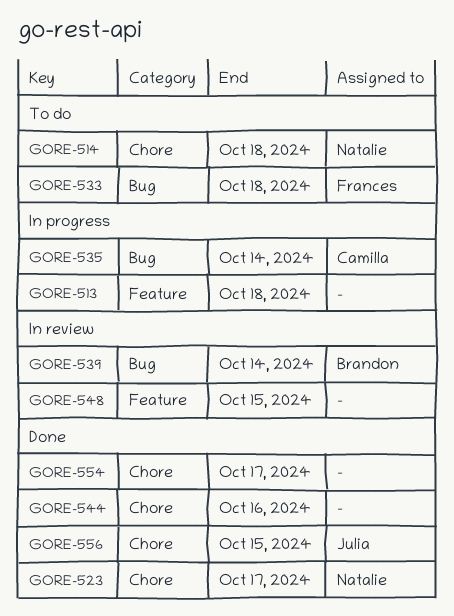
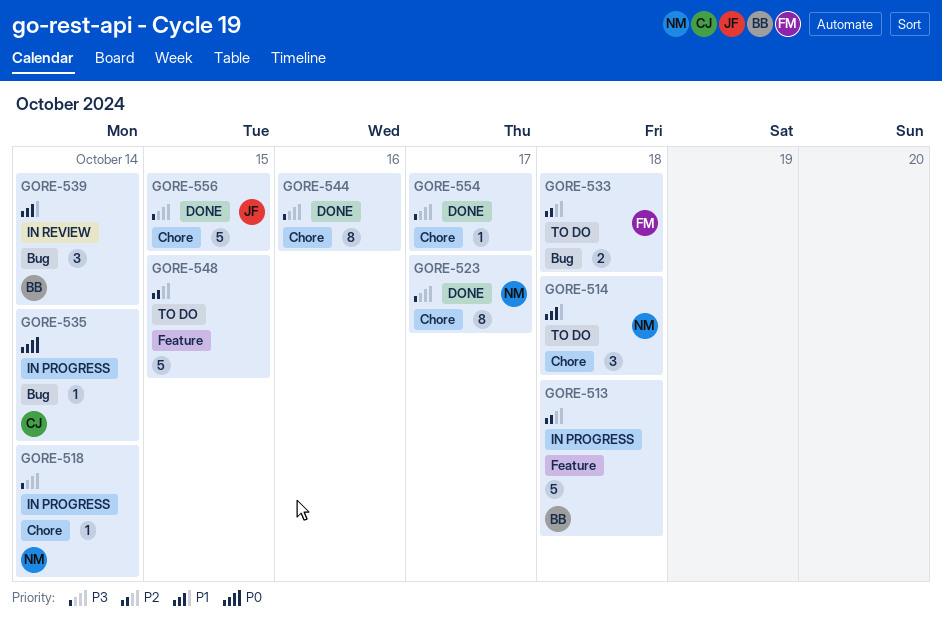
GORE-513, owner: none -> Brandon
GORE-518: none -> present
GORE-548, status: In review -> To do

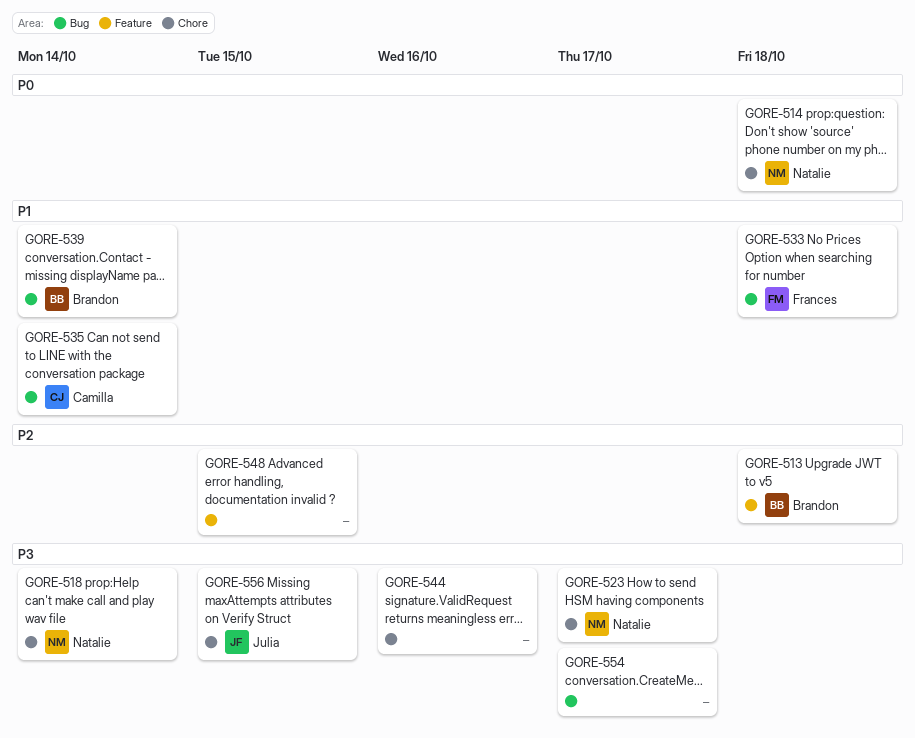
GORE-514, priority: P1 -> P0
GORE-533, priority: P2 -> P1
GORE-535, priority: P0 -> P1
GORE-554, label: Chore -> Bug

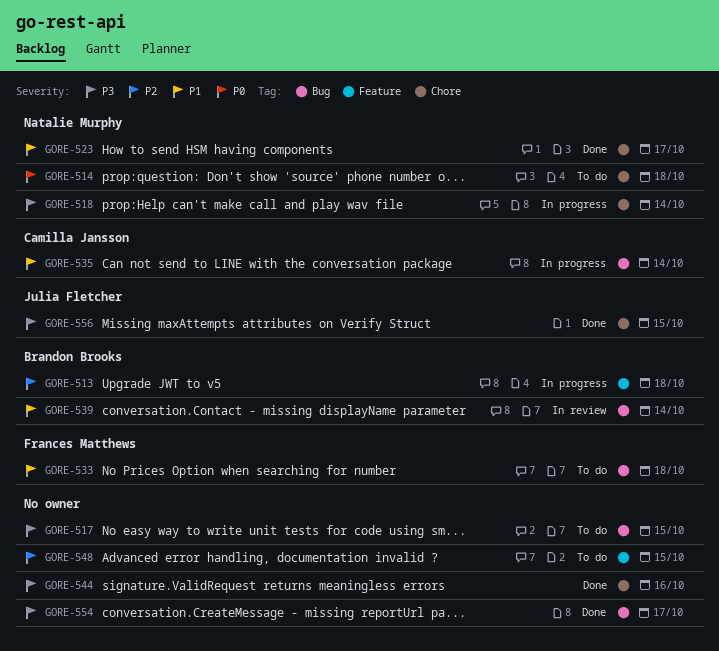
GORE-517: none -> present
GORE-523, priority: P3 -> P1

